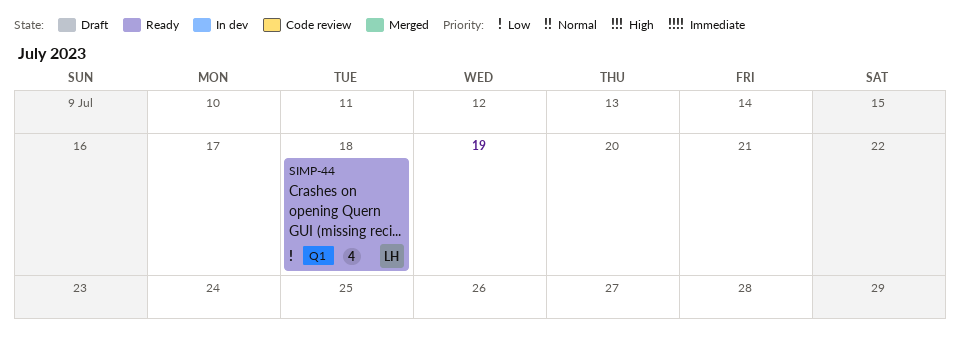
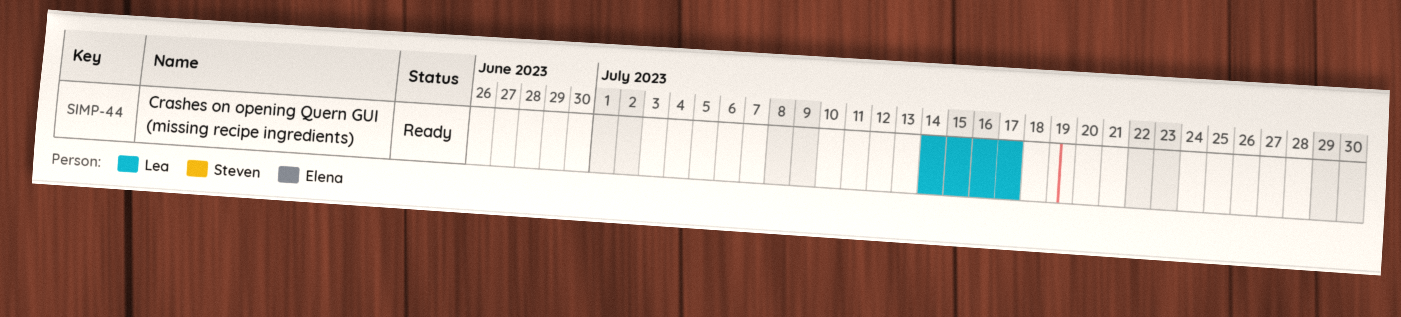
SIMP-44, due: Jul 18 -> Jul 17

